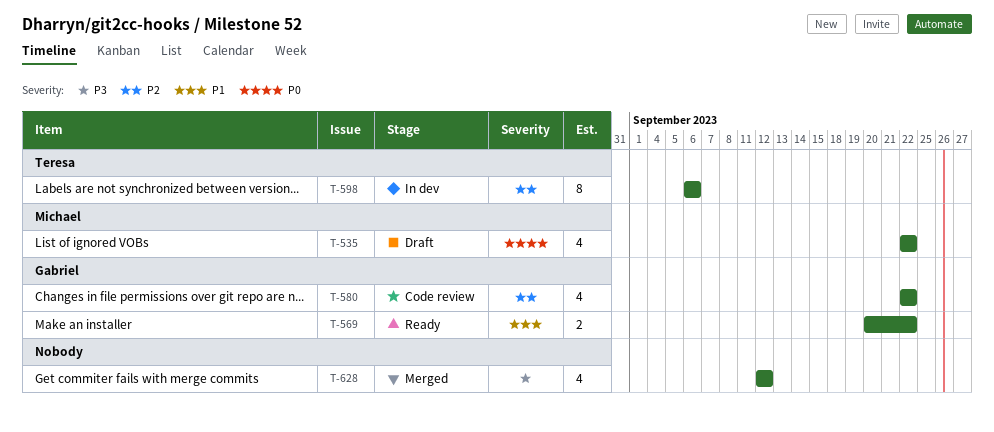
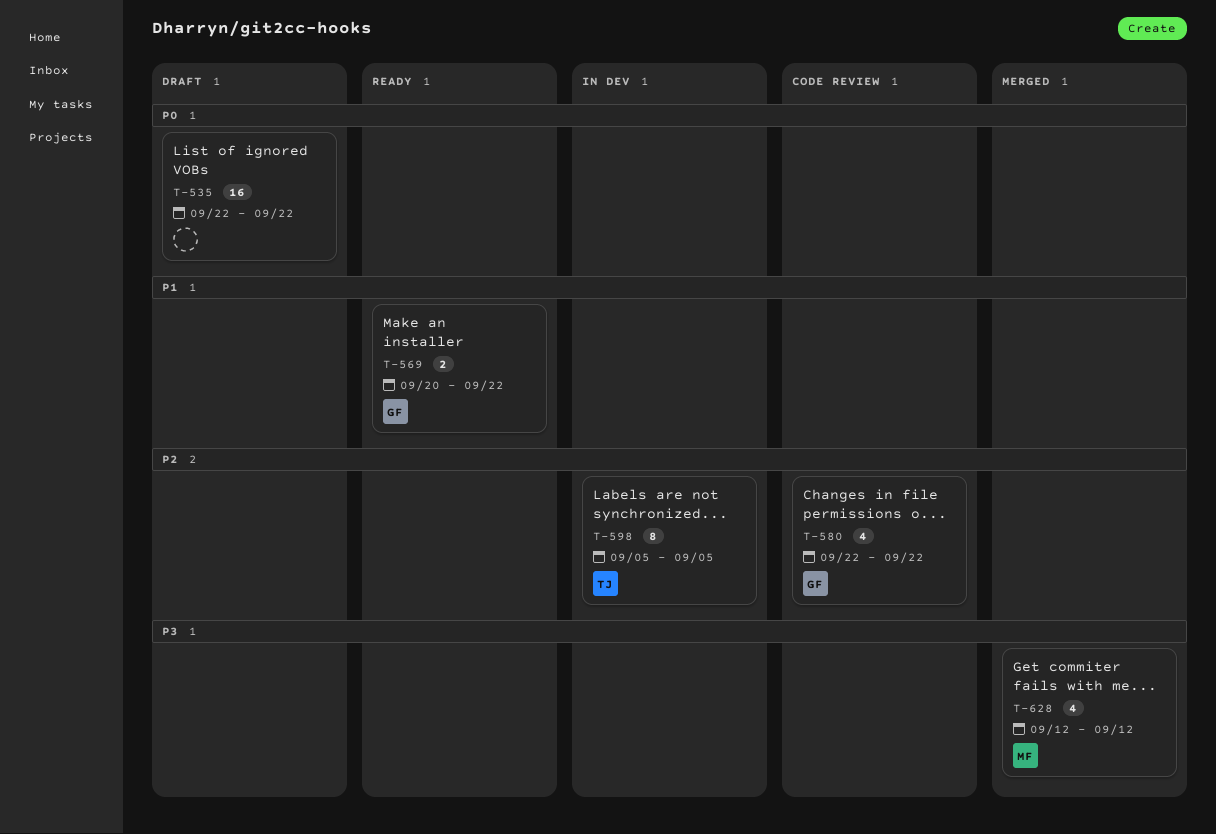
T-535, owner: Michael -> none
T-535, estimate: 4 -> 16
T-598, start: Sep 6 -> Sep 5
T-598, due: Sep 6 -> Sep 5
T-628, owner: none -> Michael

